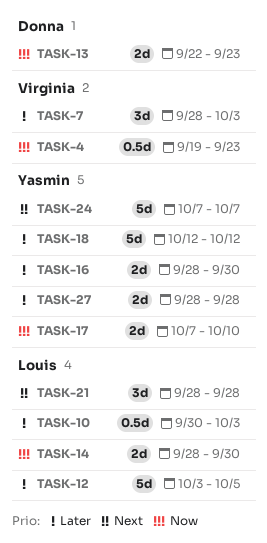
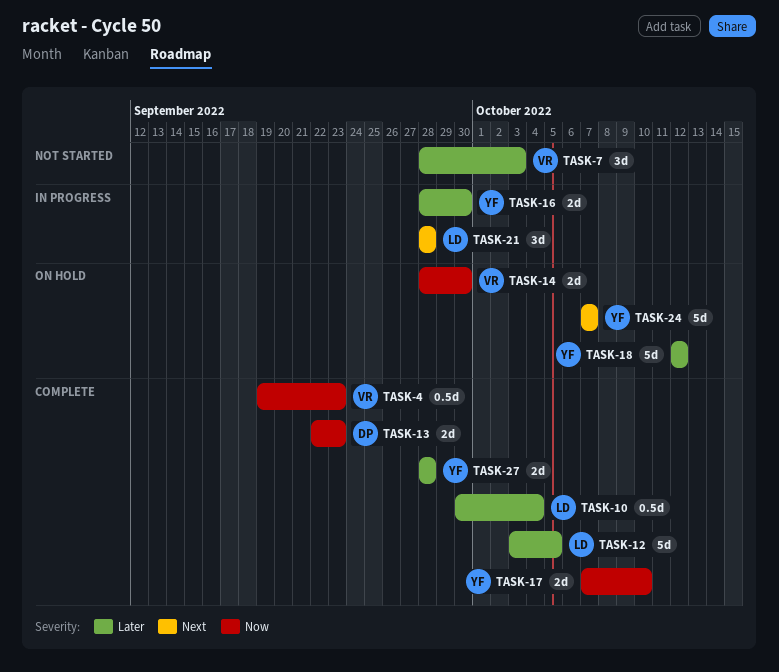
TASK-10, due: Oct 3 -> Oct 4
TASK-14, owner: Louis -> Virginia

